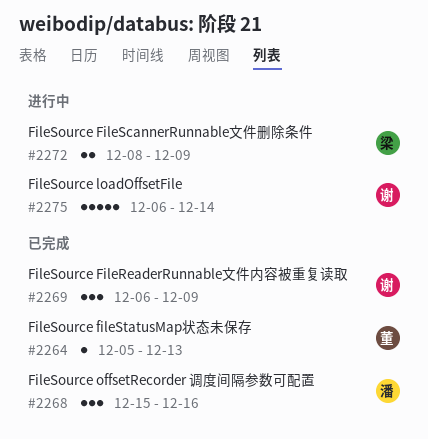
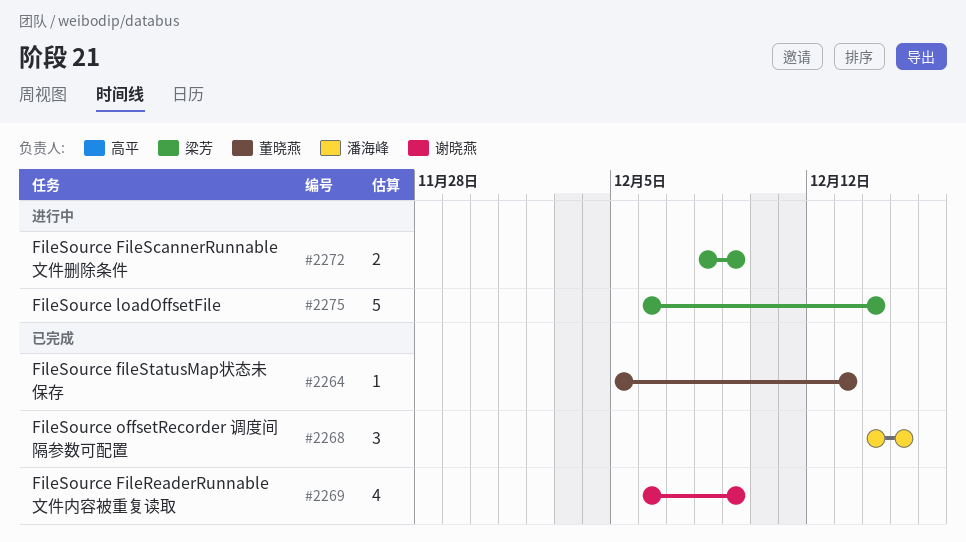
#2268, start: Dec 15 -> Dec 14
#2268, due: Dec 16 -> Dec 15
#2269, estimate: 3 -> 4
#2275, owner: 谢晓燕 -> 梁芳

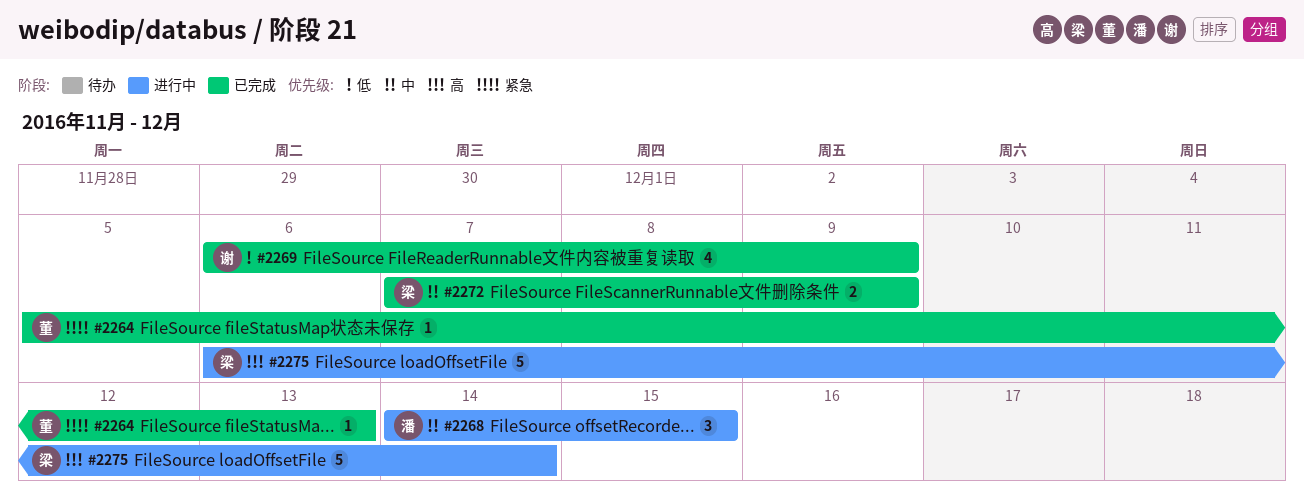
#2268, status: 已完成 -> 进行中
#2272, status: 进行中 -> 已完成
#2272, start: Dec 8 -> Dec 7

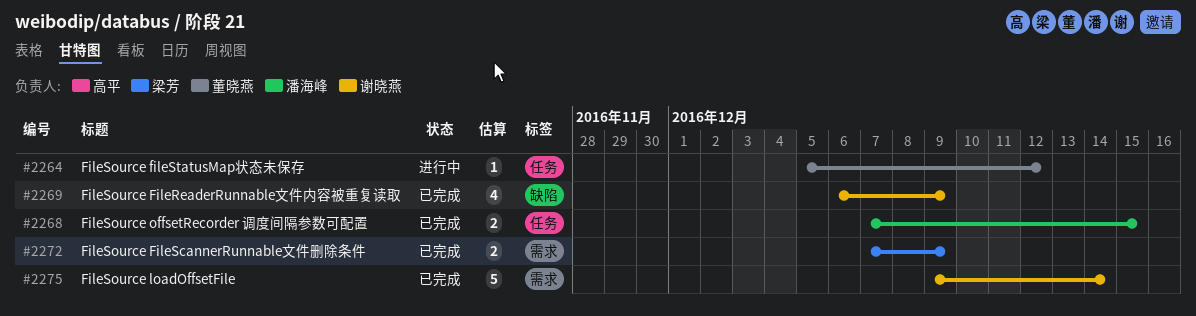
#2264, status: 已完成 -> 进行中
#2264, due: Dec 13 -> Dec 12
#2268, status: 进行中 -> 已完成
#2268, estimate: 3 -> 2
#2268, start: Dec 14 -> Dec 7
#2275, status: 进行中 -> 已完成
#2275, owner: 梁芳 -> 谢晓燕
#2275, start: Dec 6 -> Dec 9

